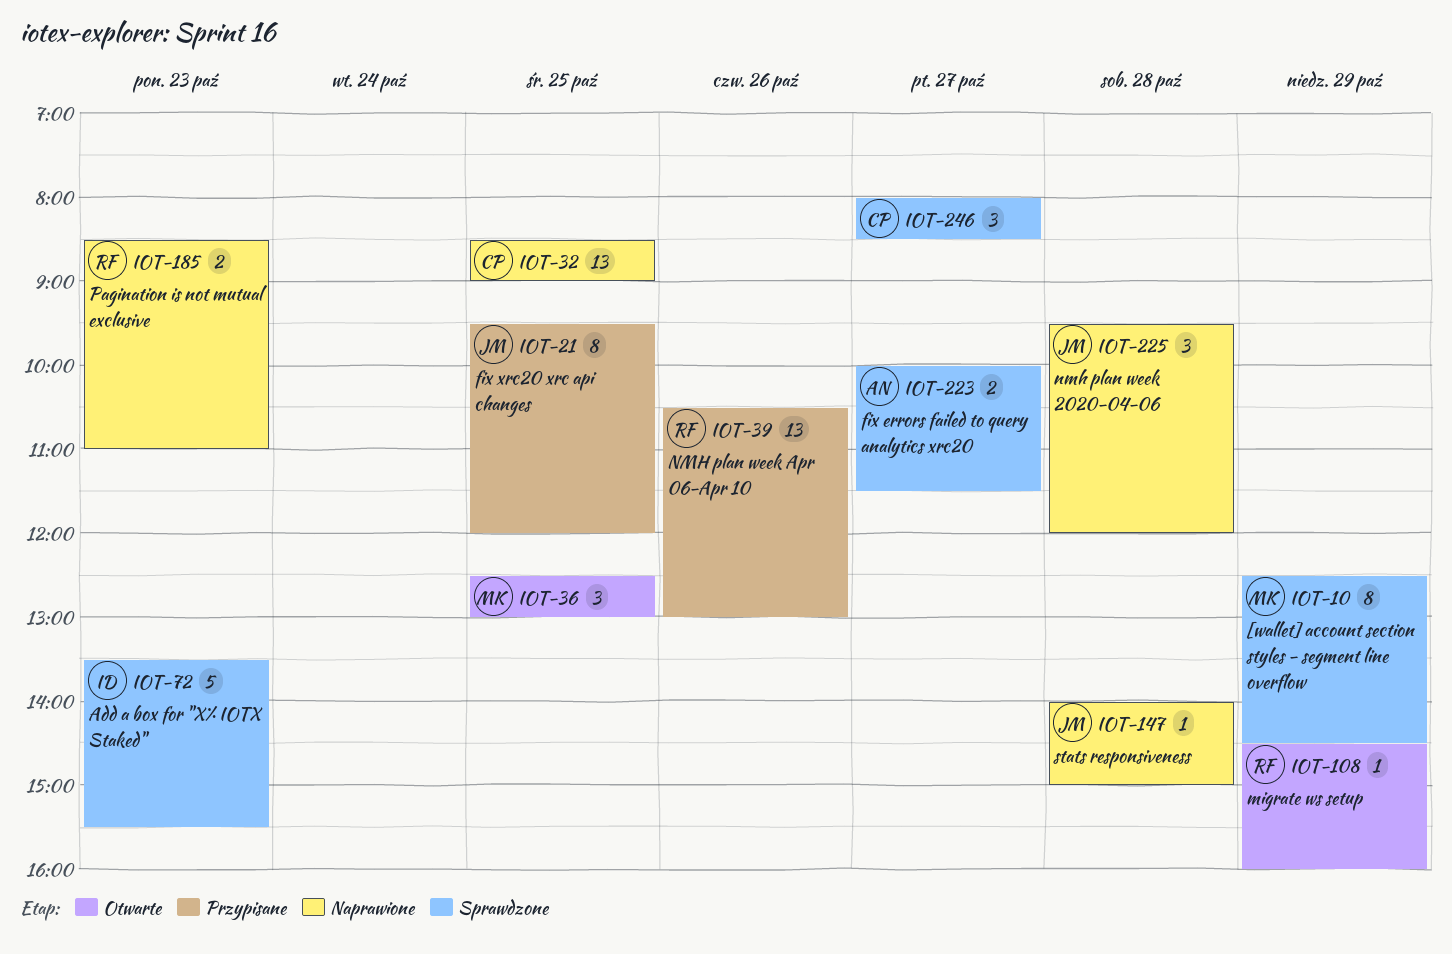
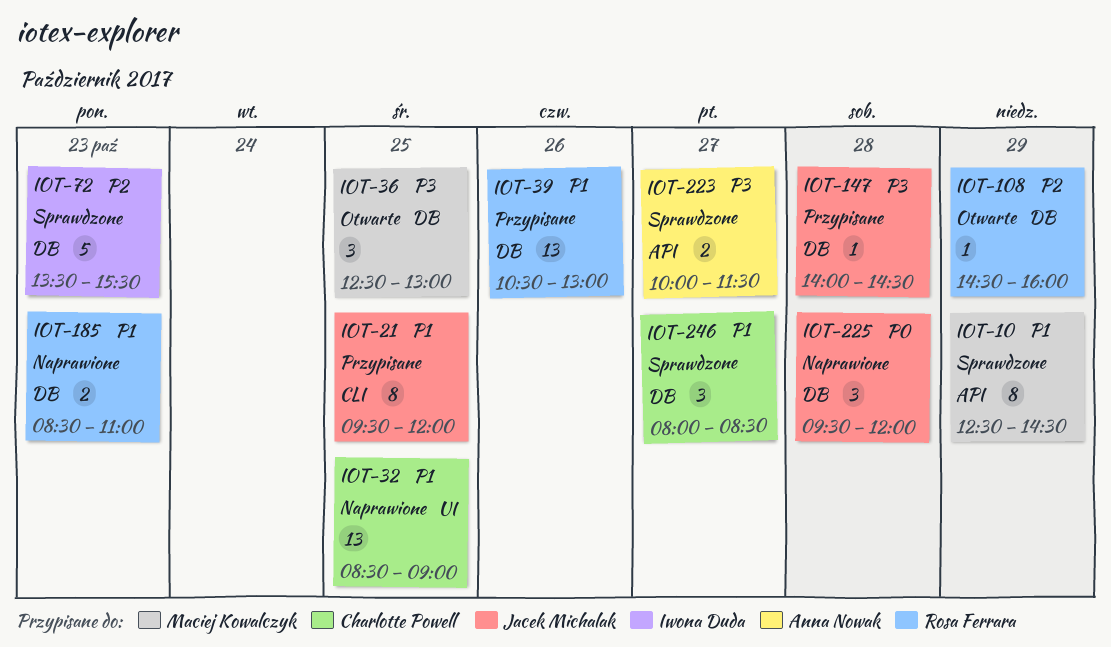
IOT-147, status: Naprawione -> Przypisane
IOT-147, ends: 15:00 -> 14:30

